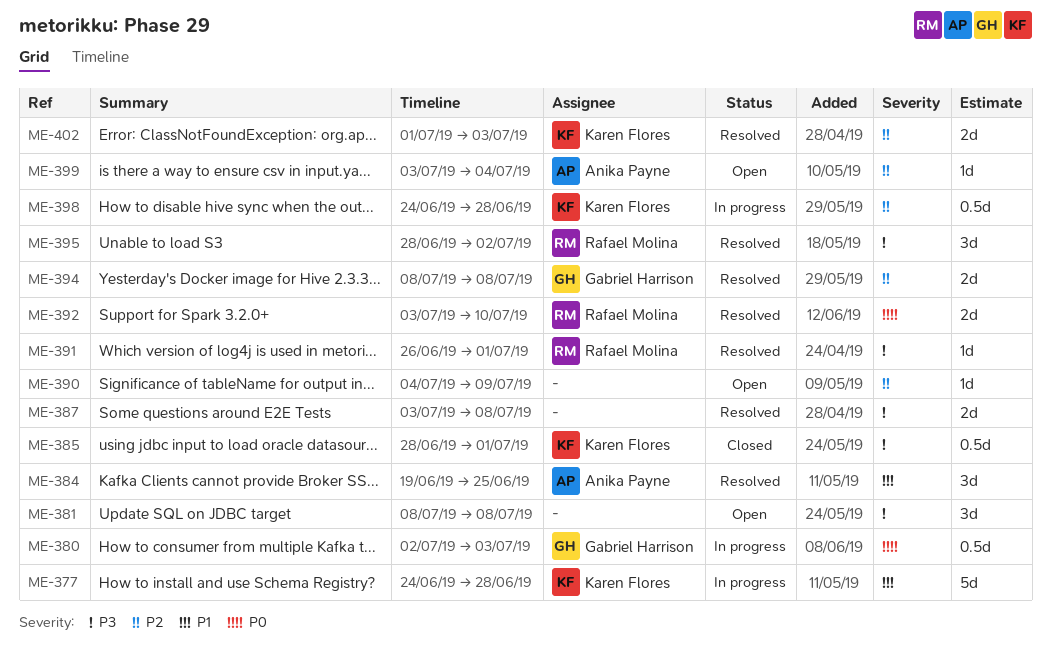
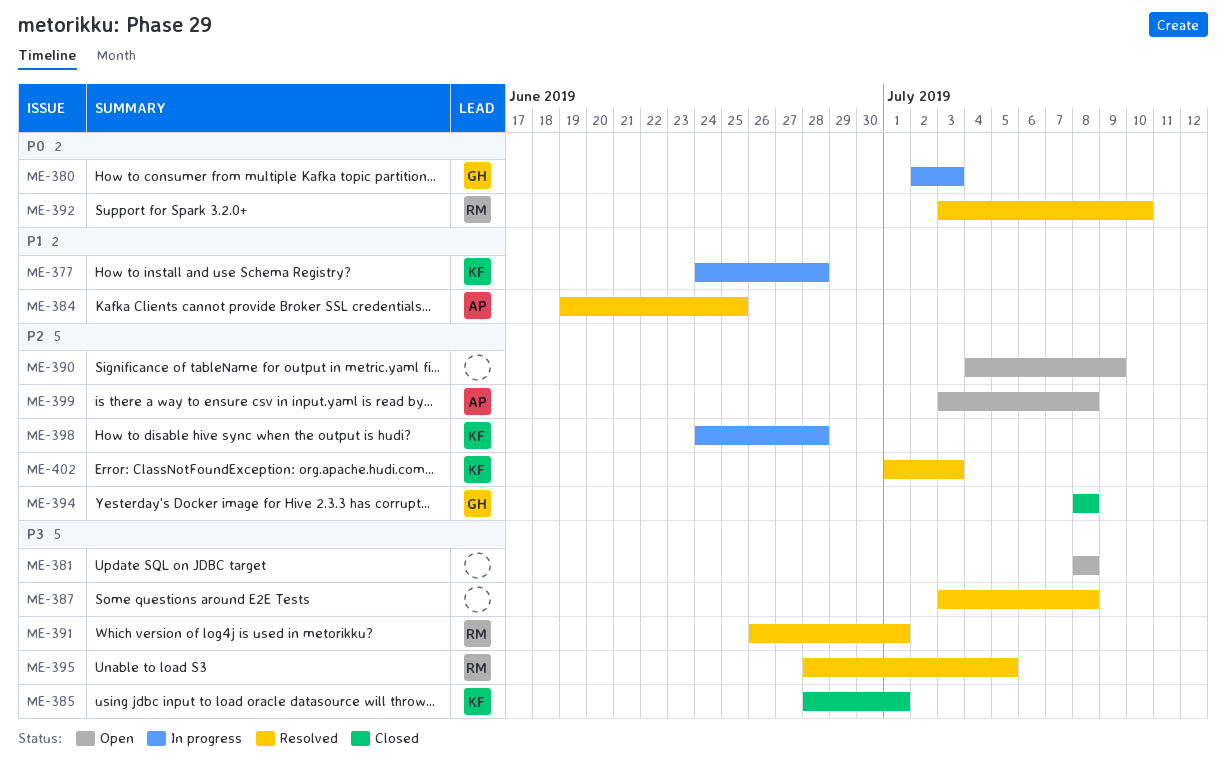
ME-394, status: Resolved -> Closed
ME-395, due: Jul 2 -> Jul 5
ME-399, due: Jul 4 -> Jul 8

